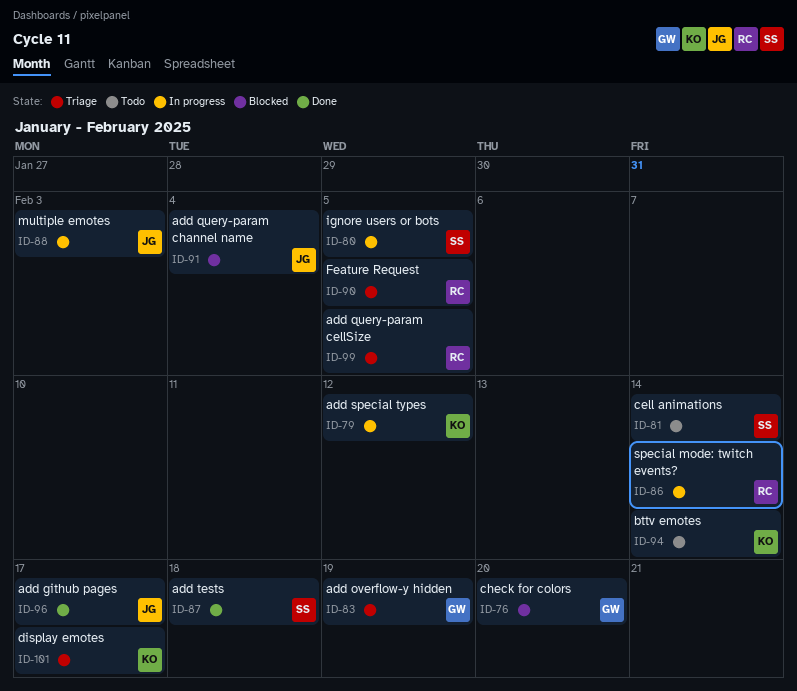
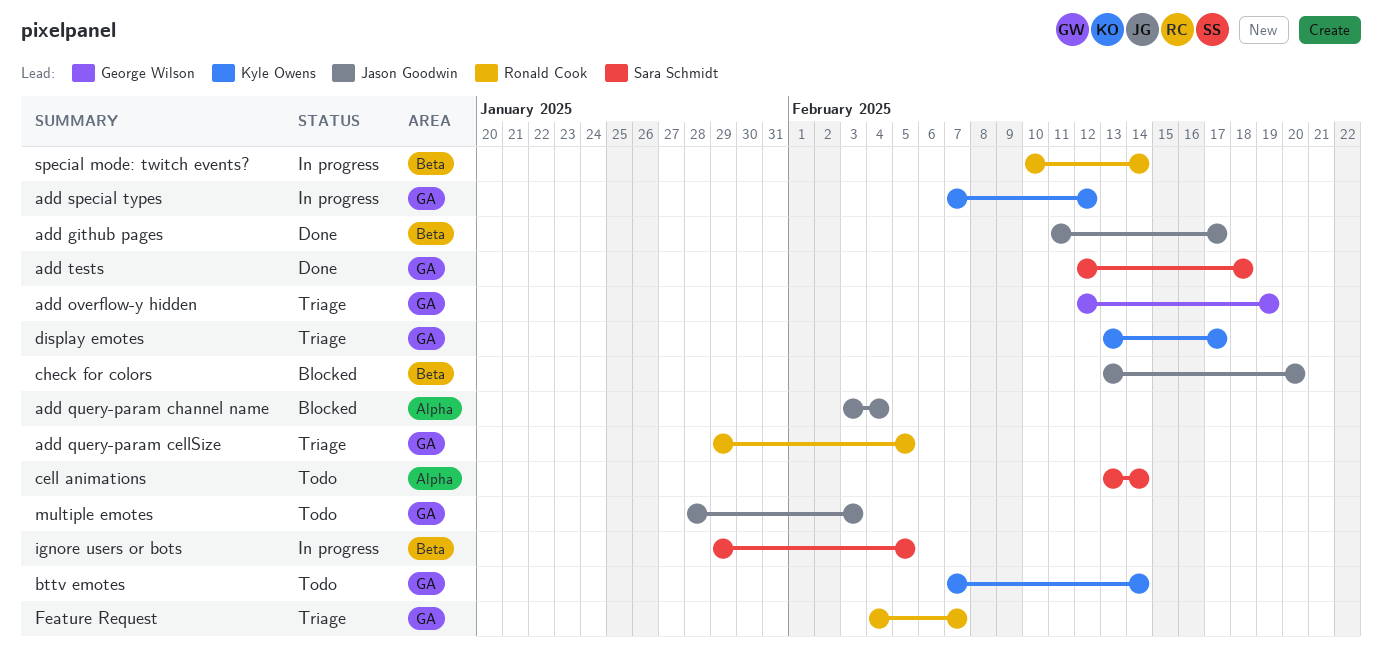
check for colors, owner: George Wilson -> Jason Goodwin
Feature Request, due: Feb 5 -> Feb 7
multiple emotes, status: In progress -> Todo

